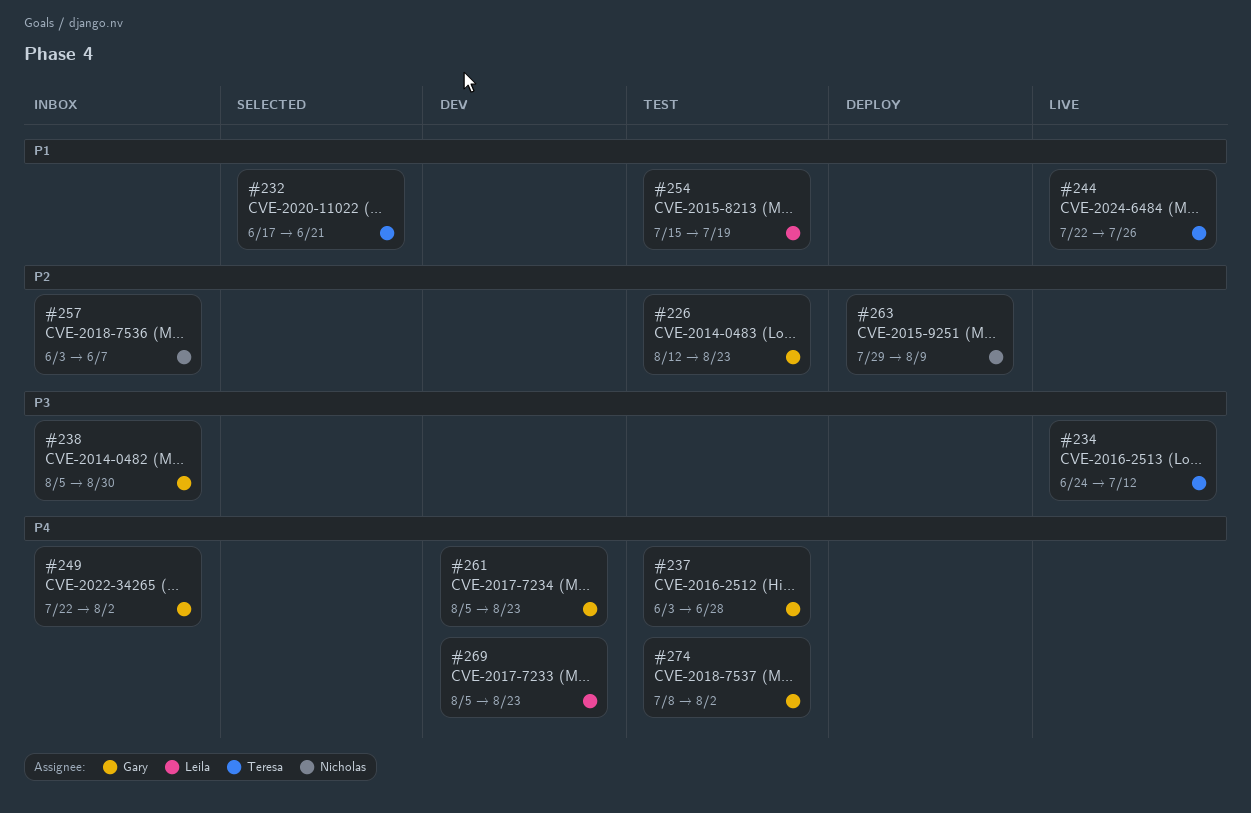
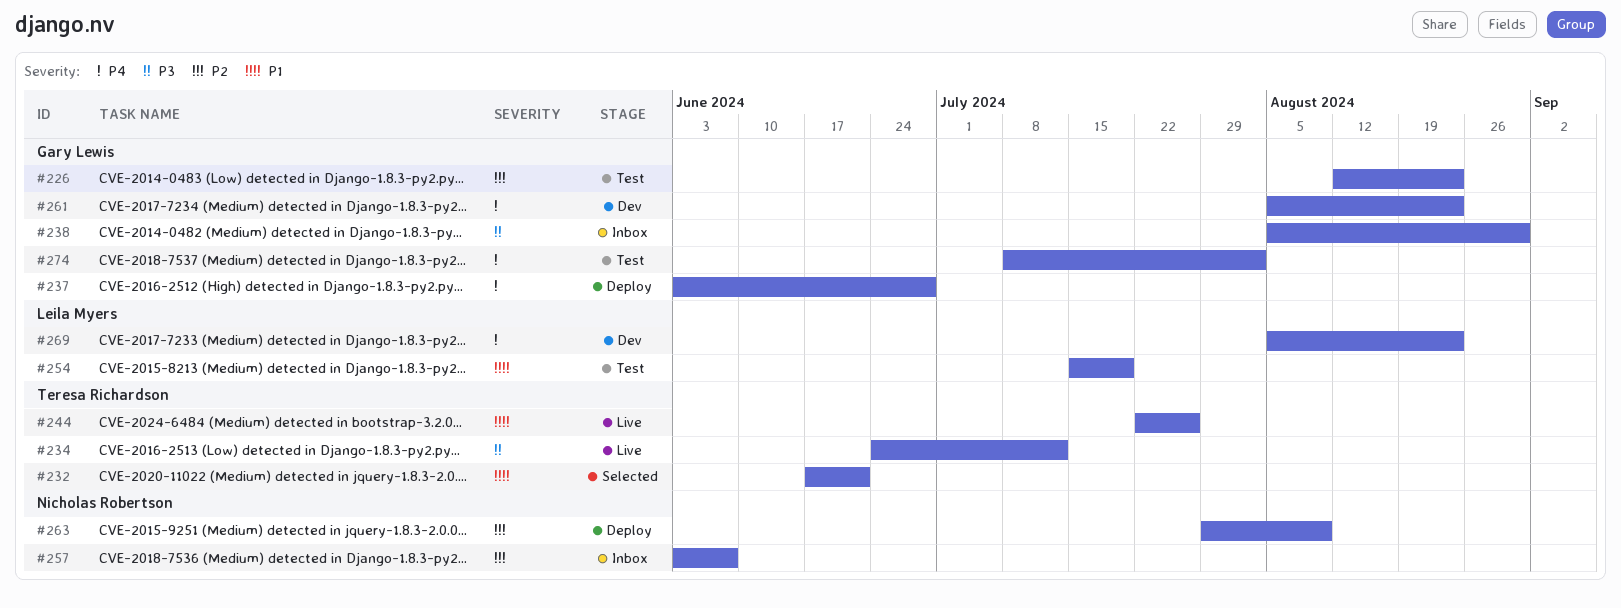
#237, status: Test -> Deploy
#249: present -> none

